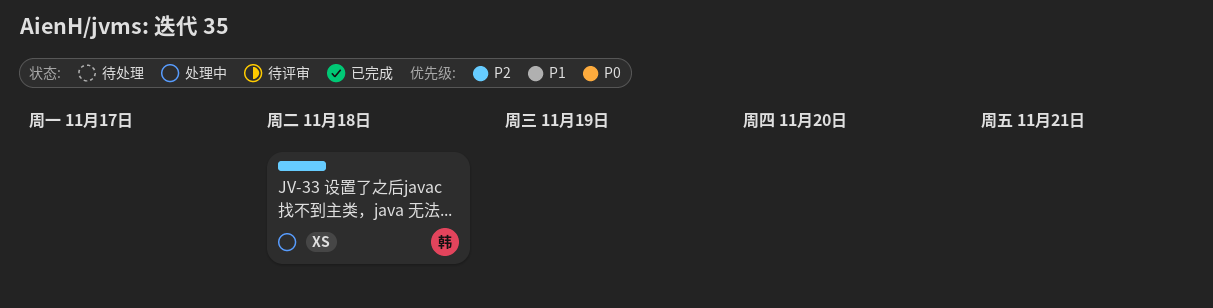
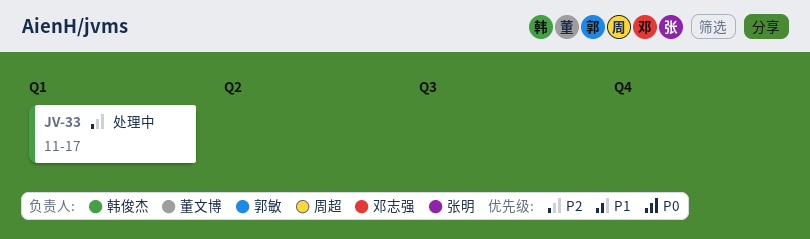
JV-33, due: Nov 18 -> Nov 17

